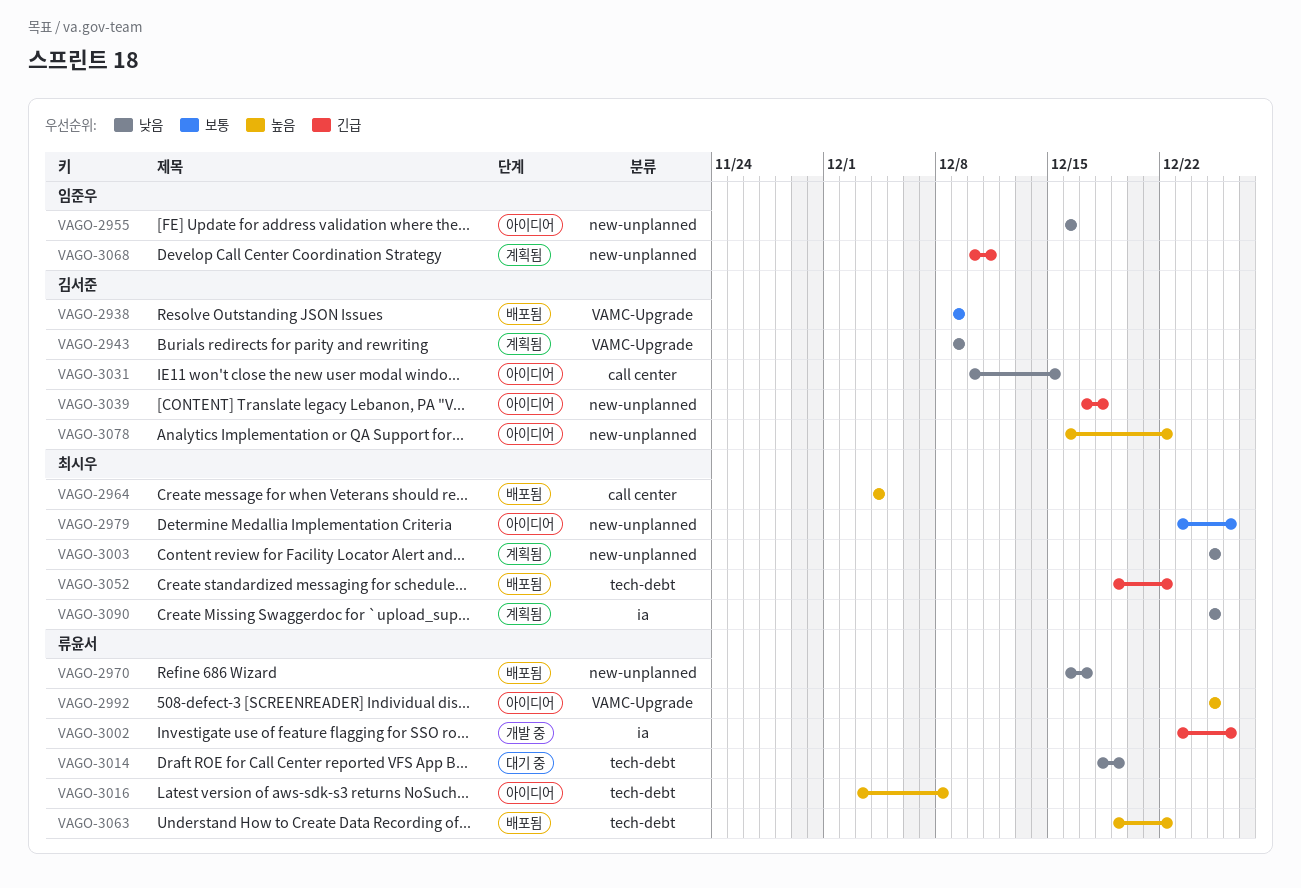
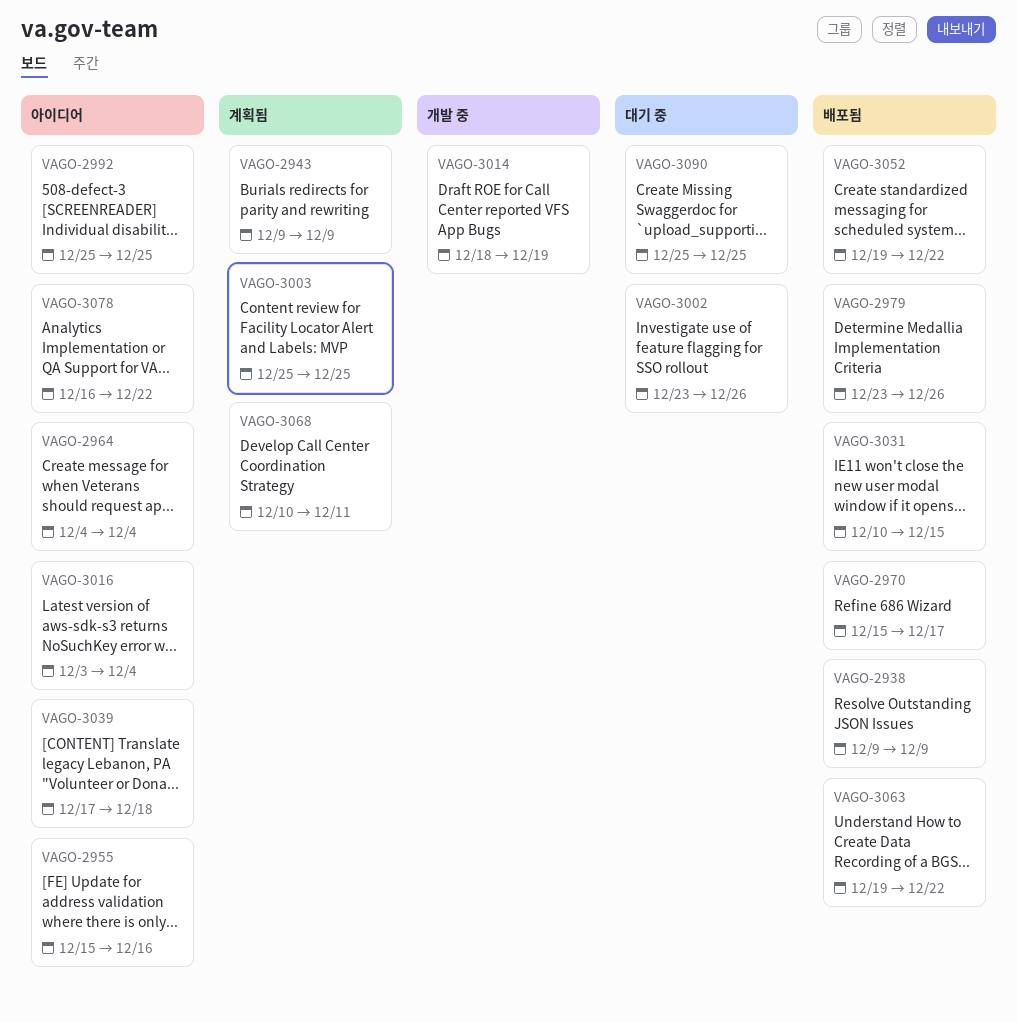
VAGO-2955, start: Dec 16 -> Dec 15
VAGO-2964, status: 배포됨 -> 아이디어
VAGO-2970, start: Dec 16 -> Dec 15
VAGO-2979, status: 아이디어 -> 배포됨
VAGO-3002, status: 개발 중 -> 대기 중
VAGO-3014, status: 대기 중 -> 개발 중
VAGO-3016, due: Dec 8 -> Dec 4
VAGO-3031, status: 아이디어 -> 배포됨
VAGO-3090, status: 계획됨 -> 대기 중

